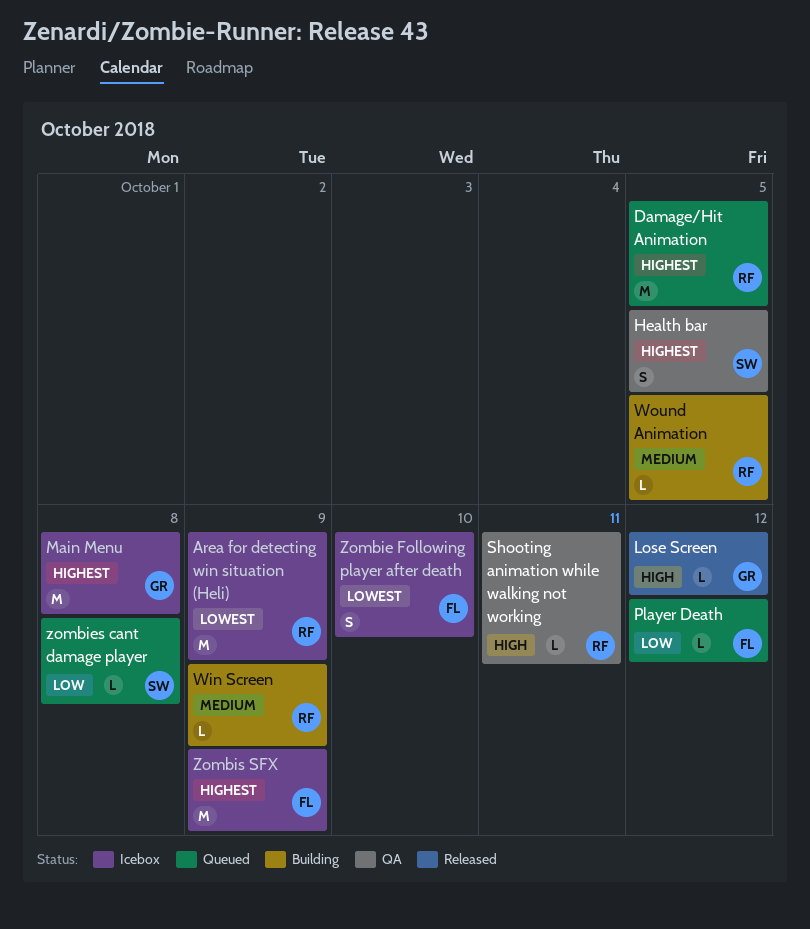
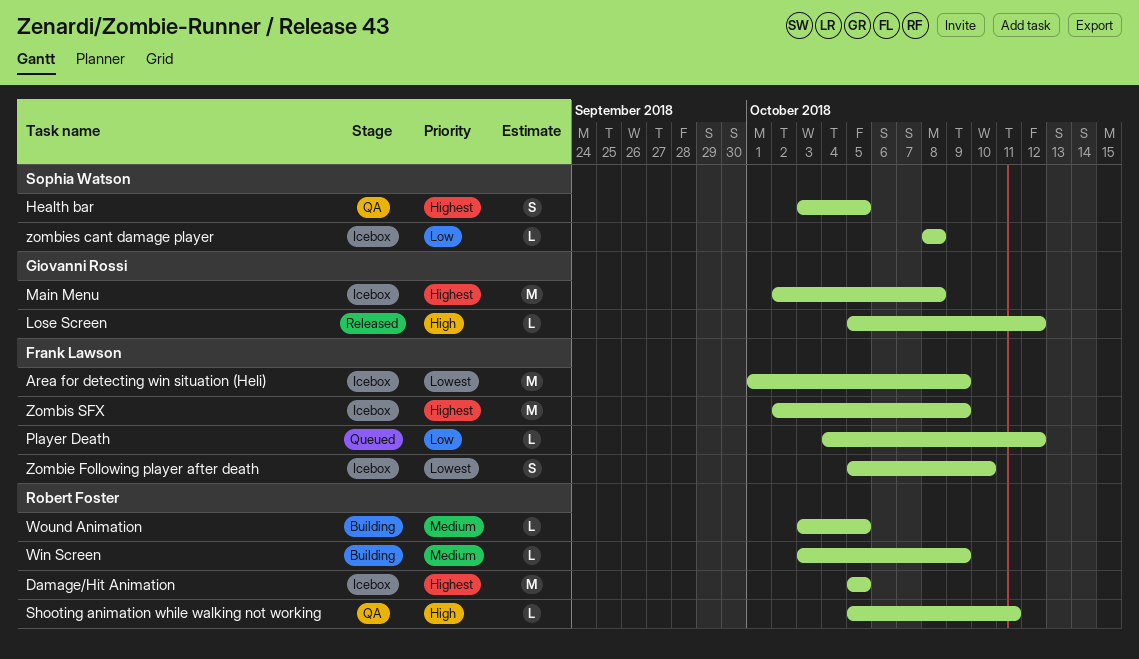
Area for detecting win situation (Heli), owner: Robert Foster -> Frank Lawson
Damage/Hit Animation, status: Queued -> Icebox
zombies cant damage player, status: Queued -> Icebox

